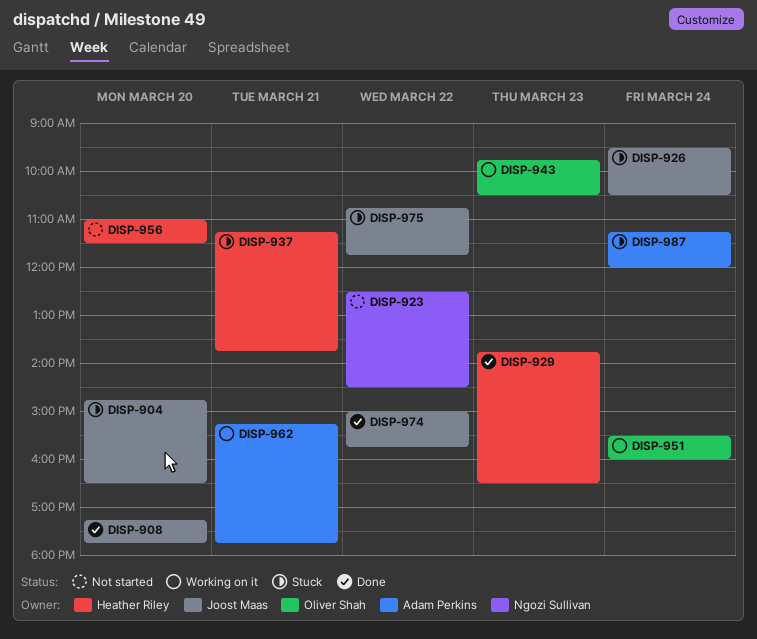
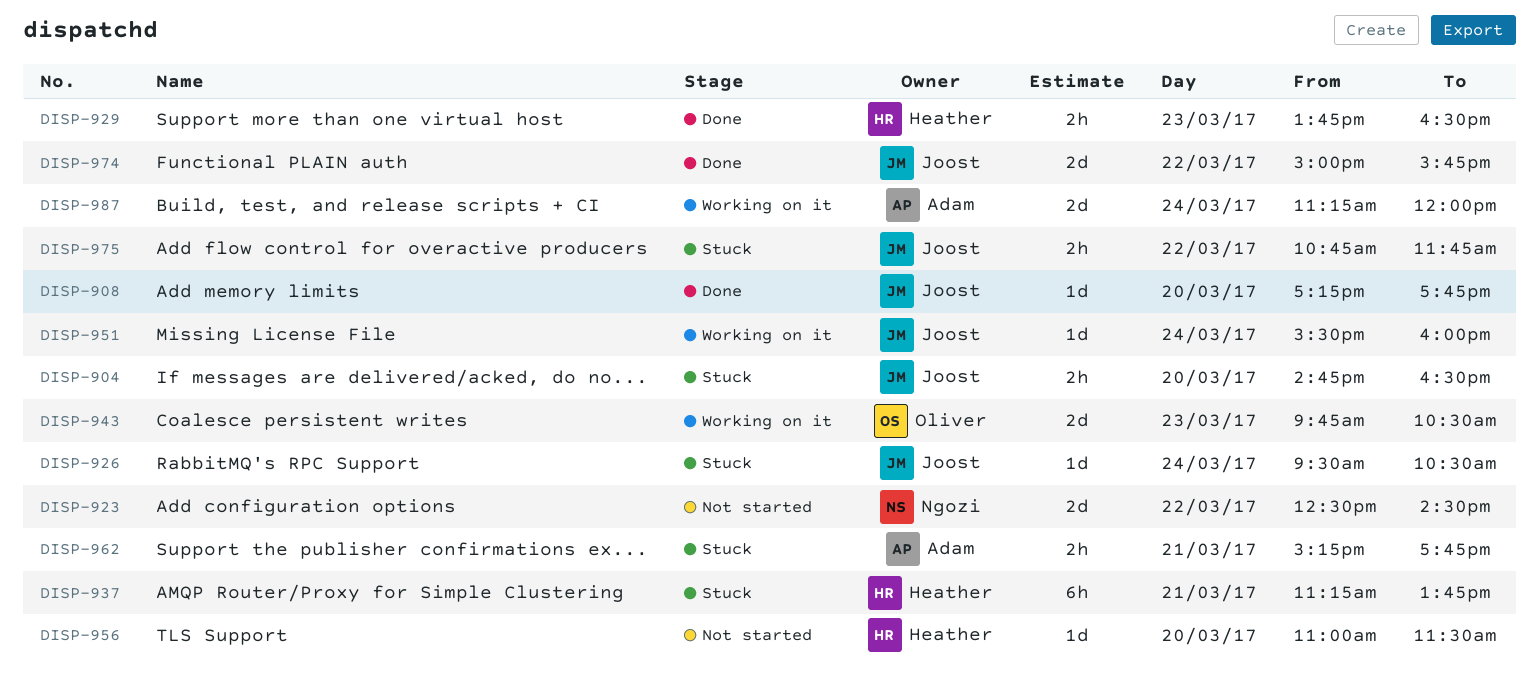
DISP-951, owner: Oliver Shah -> Joost Maas
DISP-962, status: Working on it -> Stuck
DISP-987, status: Stuck -> Working on it

